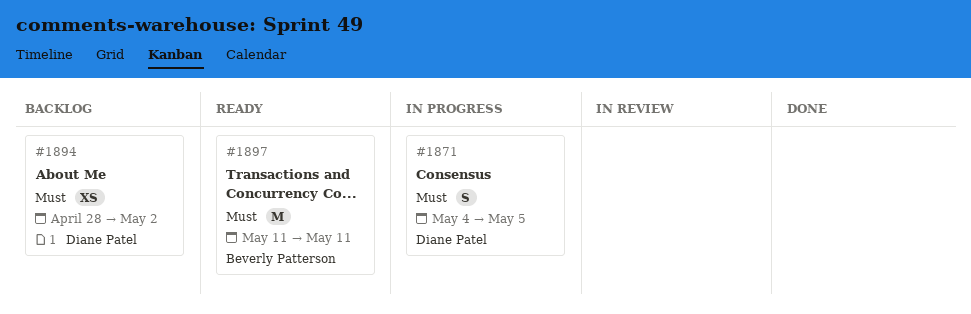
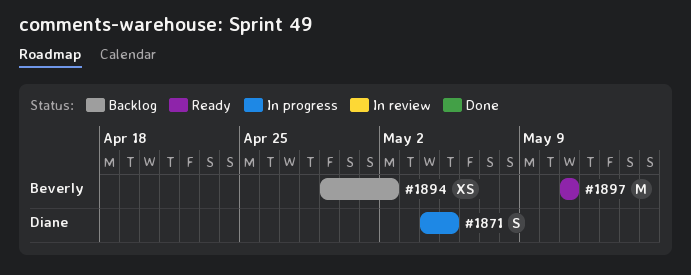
#1894, owner: Diane Patel -> Beverly Patterson
#1894, start: Apr 28 -> Apr 29

